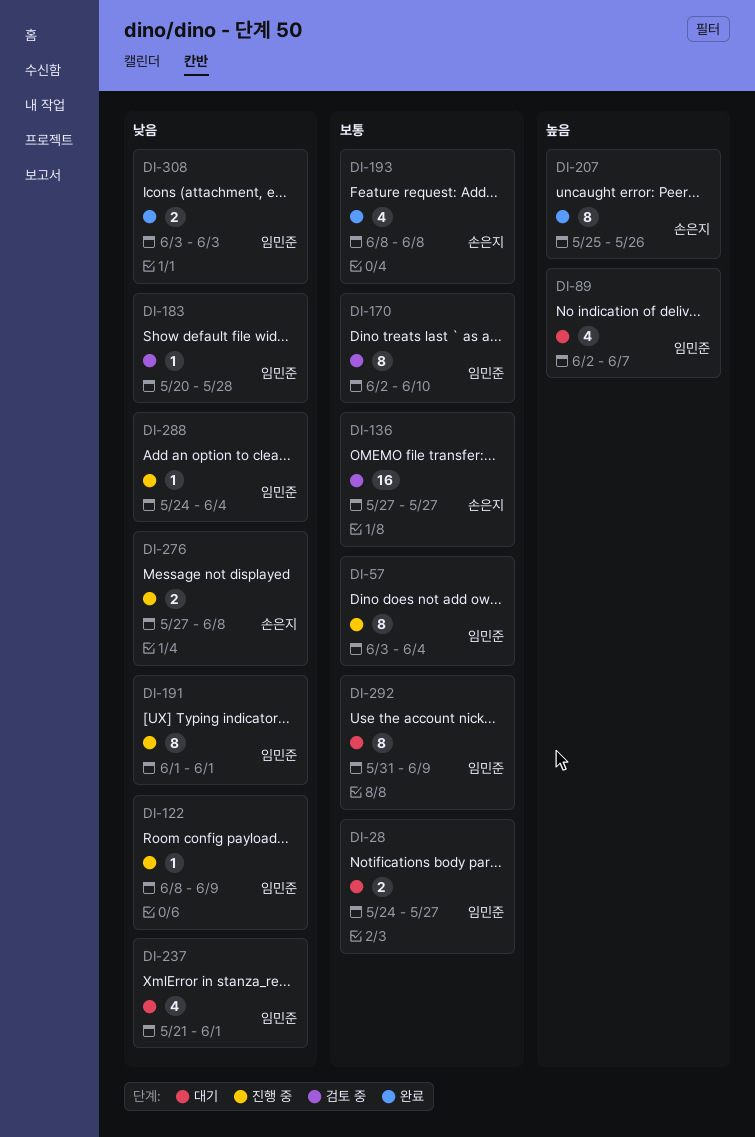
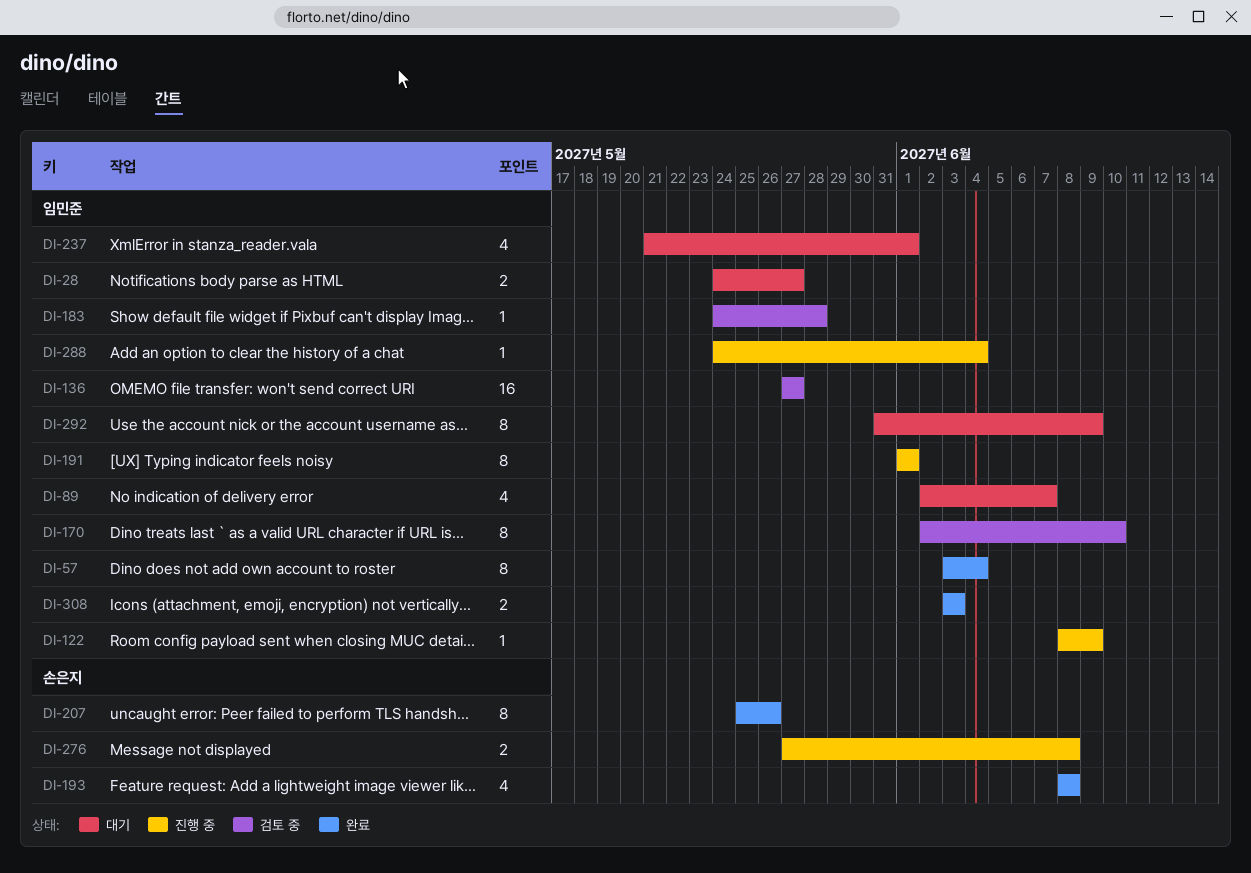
DI-57, status: 진행 중 -> 완료
DI-136, owner: 손은지 -> 임민준
DI-183, start: May 20 -> May 24

